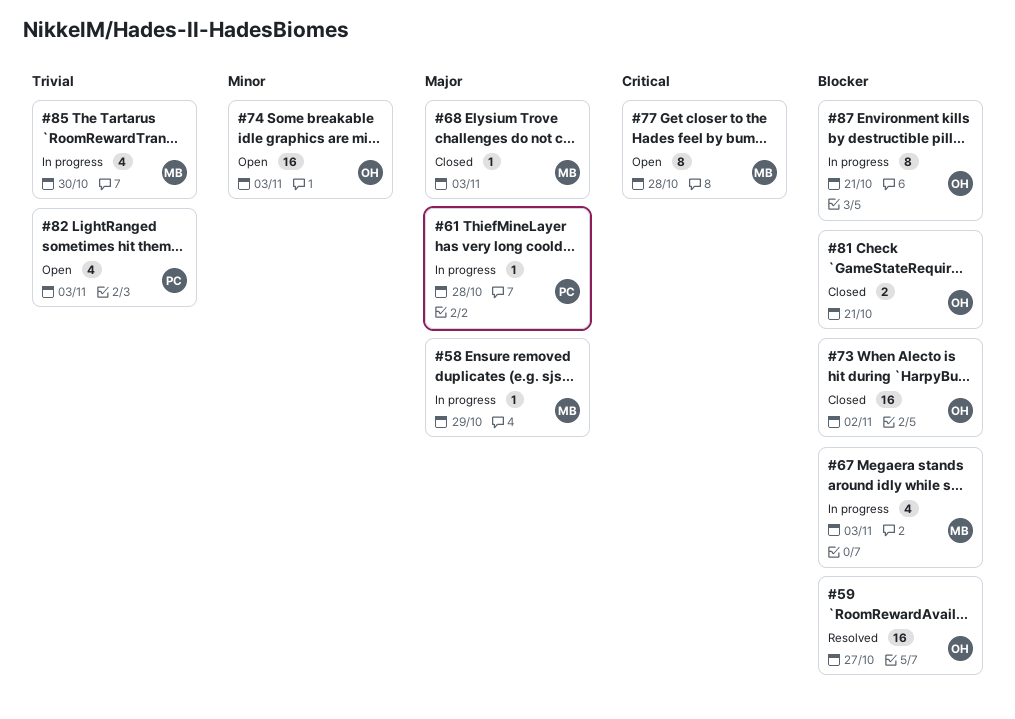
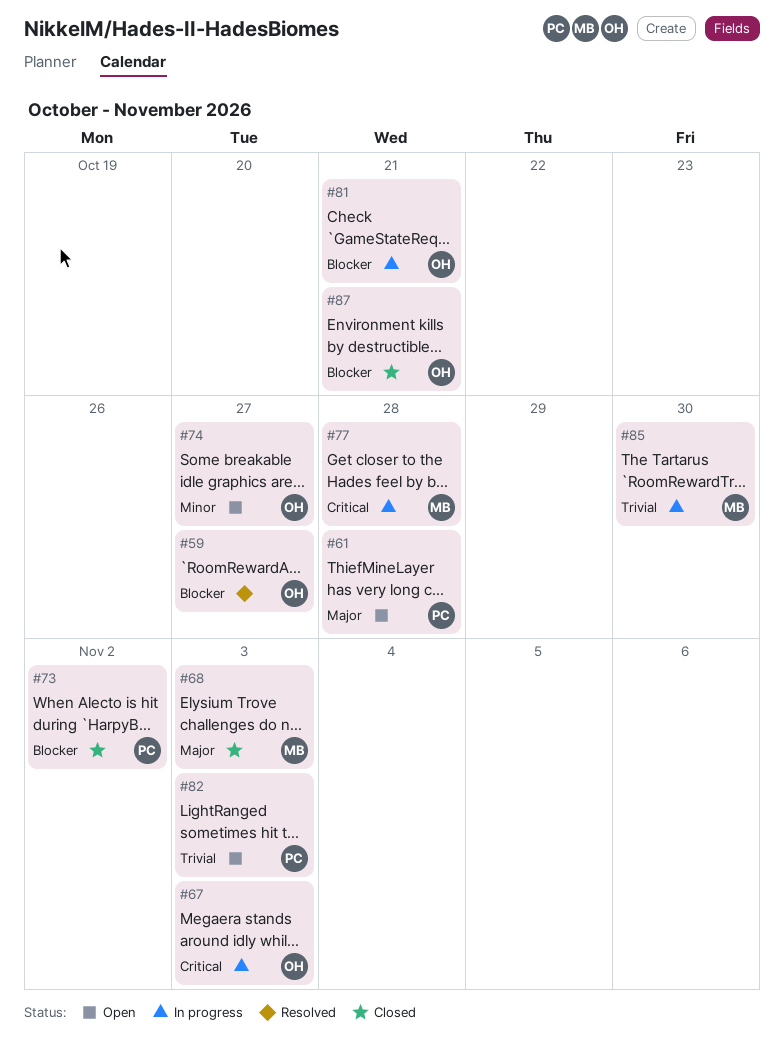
#58: present -> none
#61, status: In progress -> Open
#67, owner: MB -> OH
#67, priority: Blocker -> Critical
#73, owner: OH -> PC
#74, due: Nov 3 -> Oct 27
#77, status: Open -> In progress
#81, status: Closed -> In progress
#87, status: In progress -> Closed

